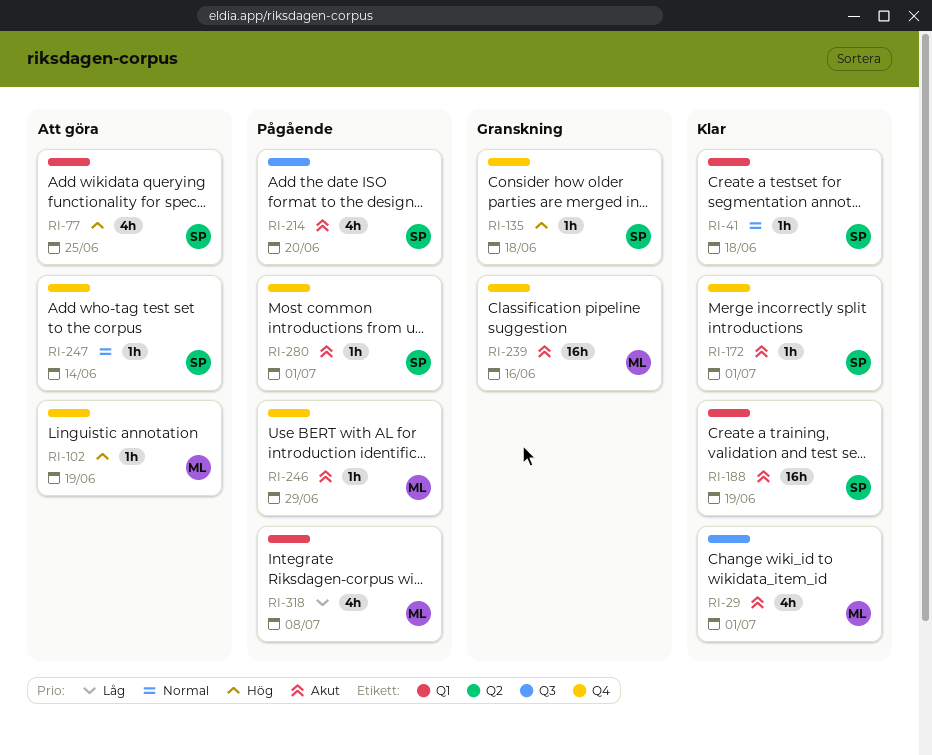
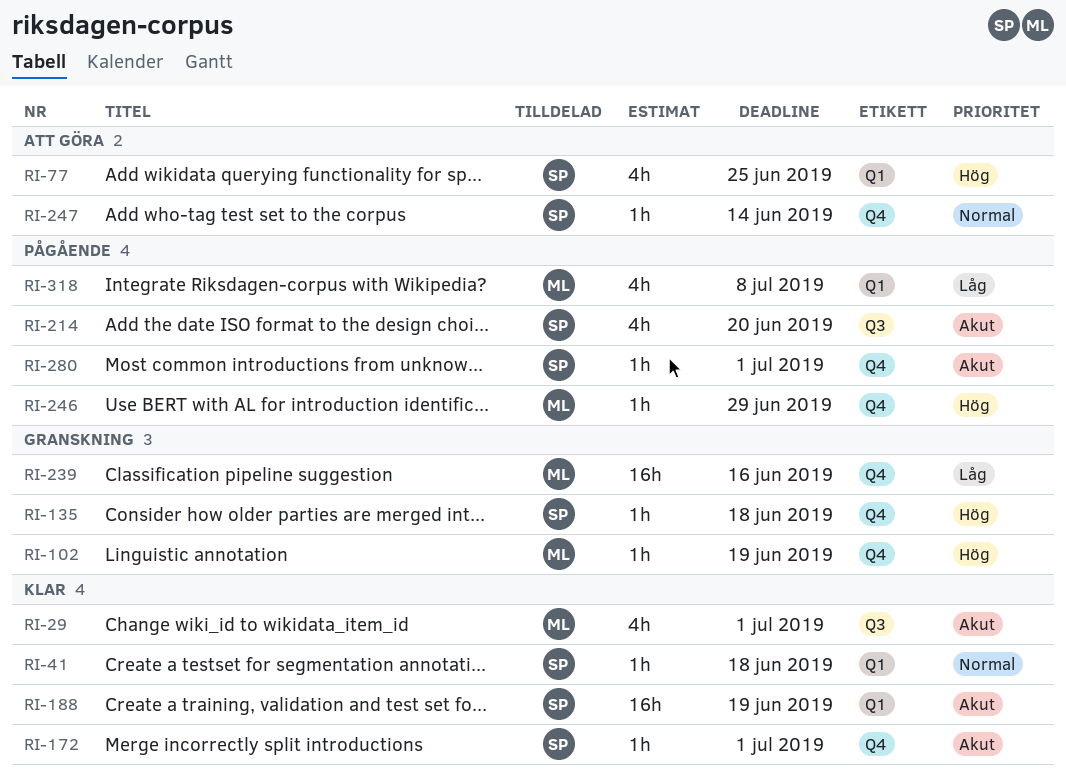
RI-102, status: Att göra -> Granskning
RI-239, priority: Akut -> Låg
RI-246, priority: Akut -> Hög

